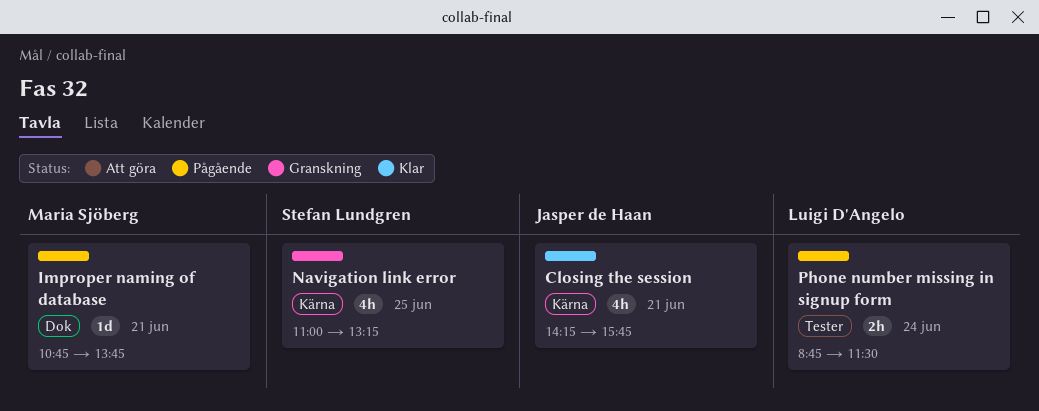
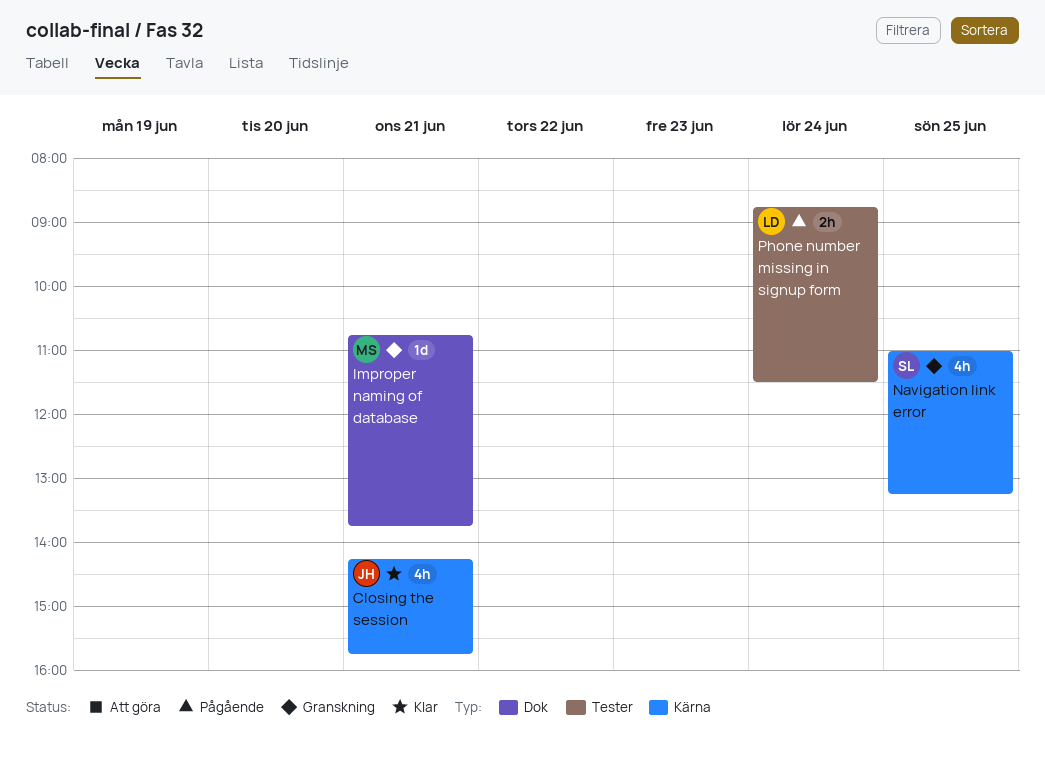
Improper naming of database, status: Pågående -> Granskning

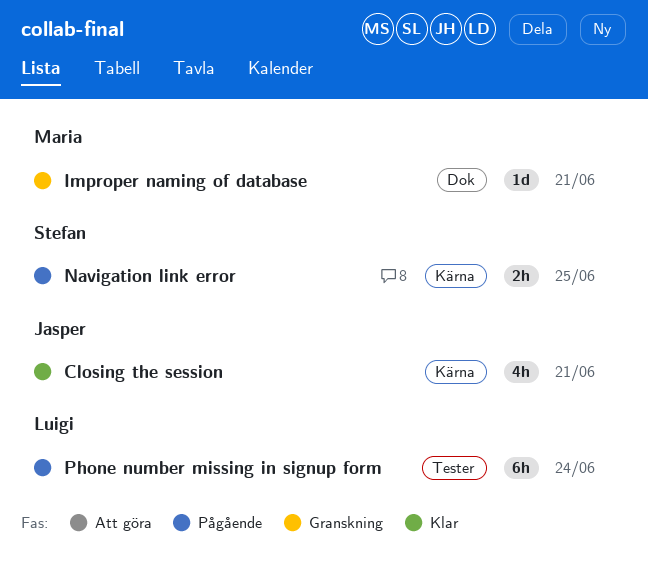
Navigation link error, status: Granskning -> Pågående
Navigation link error, estimate: 4h -> 2h
Phone number missing in signup form, estimate: 2h -> 6h

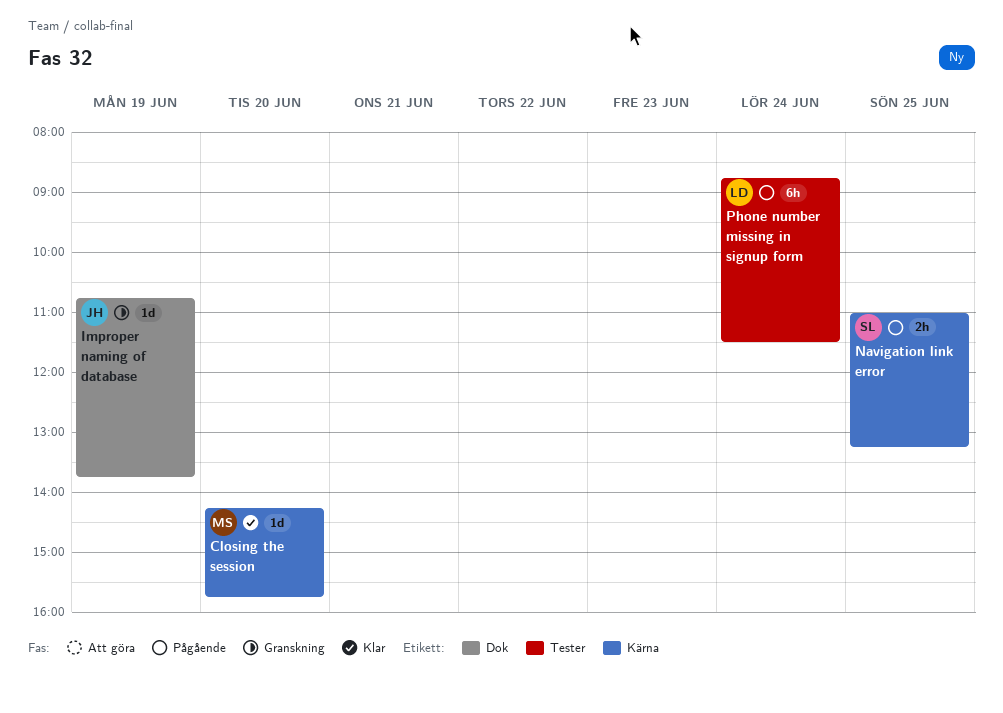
Closing the session, owner: Jasper -> Maria
Closing the session, estimate: 4h -> 1d
Closing the session, day: Jun 21 -> Jun 20
Improper naming of database, owner: Maria -> Jasper
Improper naming of database, day: Jun 21 -> Jun 19

